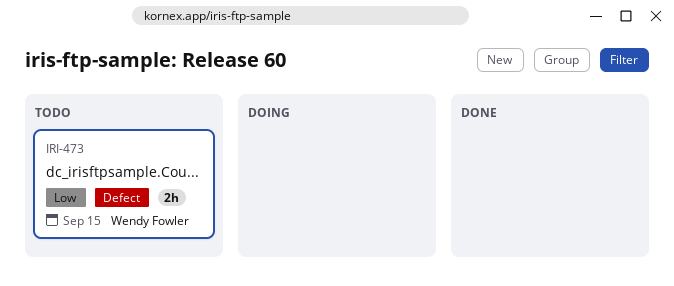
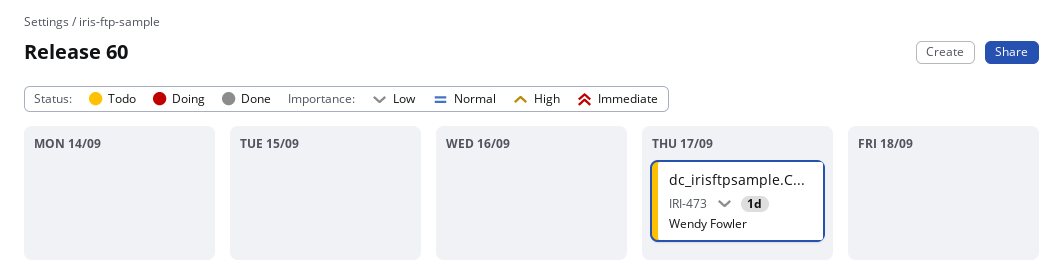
IRI-473, estimate: 2h -> 1d
IRI-473, due: Sep 15 -> Sep 17

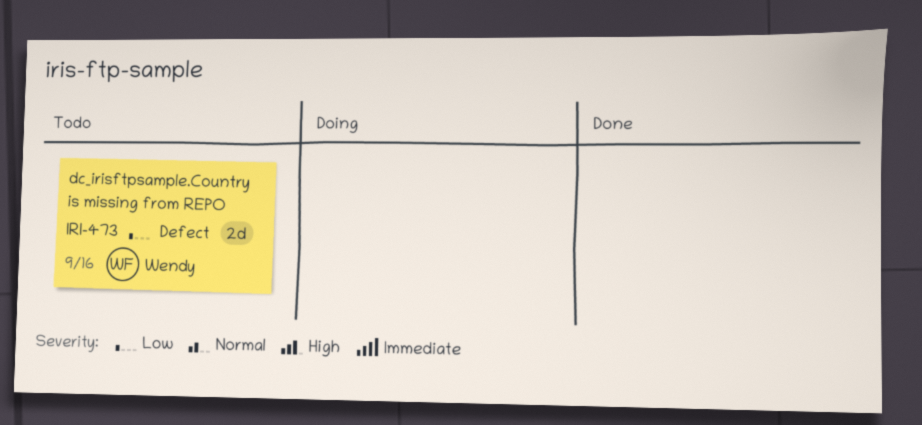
IRI-473, estimate: 1d -> 2d
IRI-473, due: Sep 17 -> Sep 16

